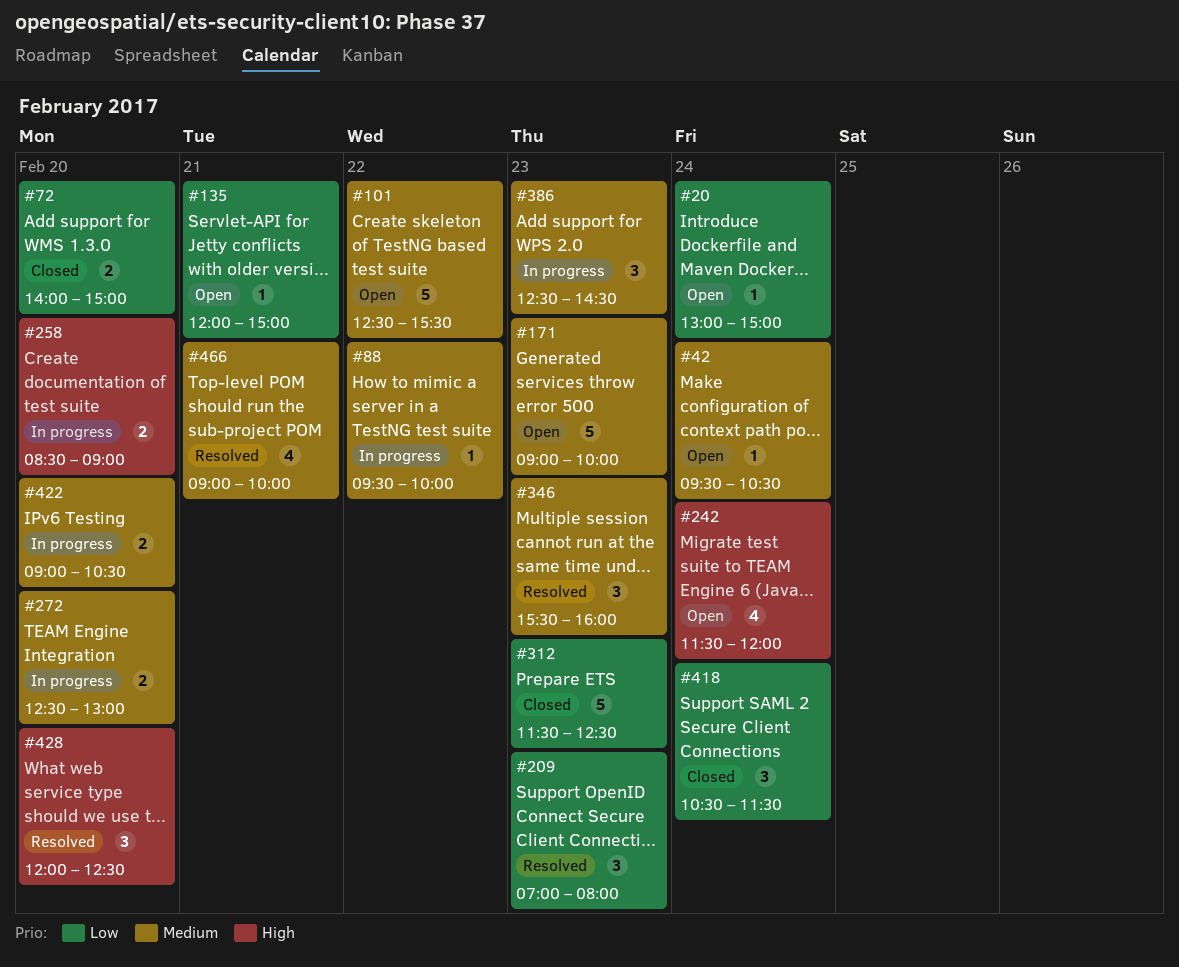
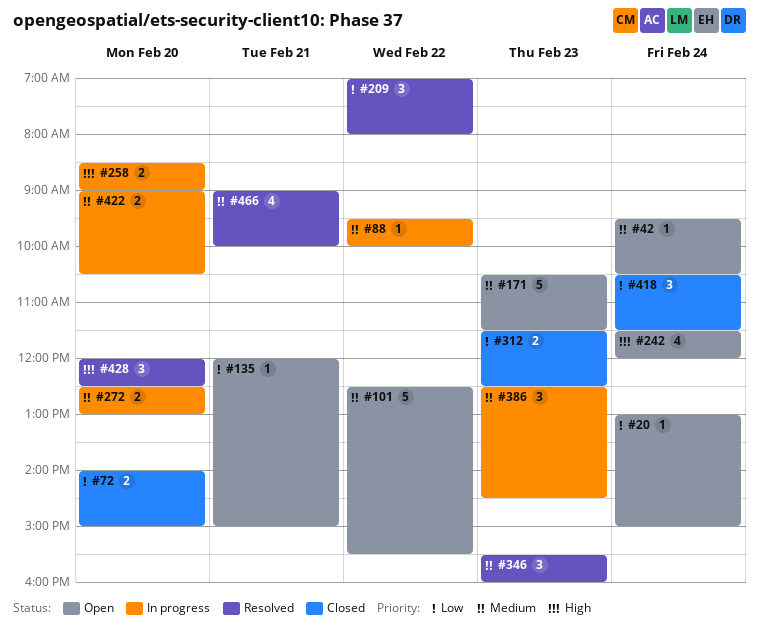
#171, begins: 09:00 -> 10:30
#171, ends: 10:00 -> 11:30
#209, day: Feb 23 -> Feb 22
#312, estimate: 5 -> 2

